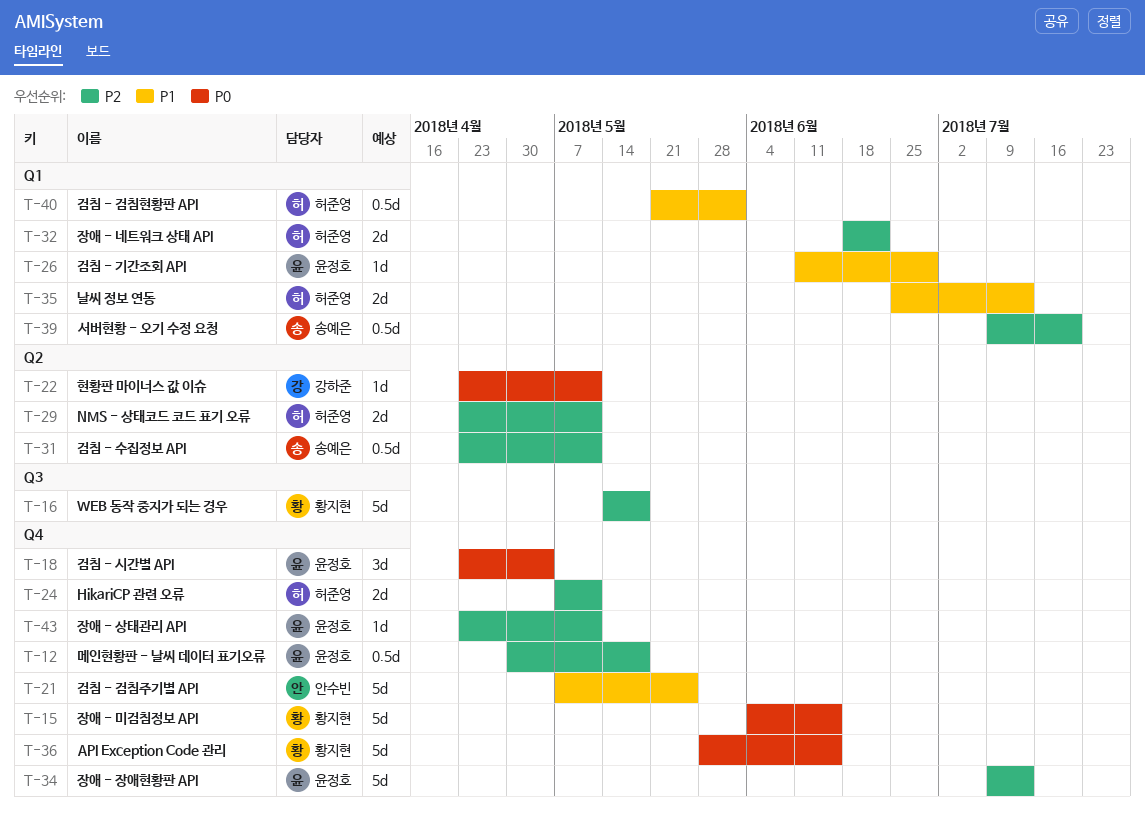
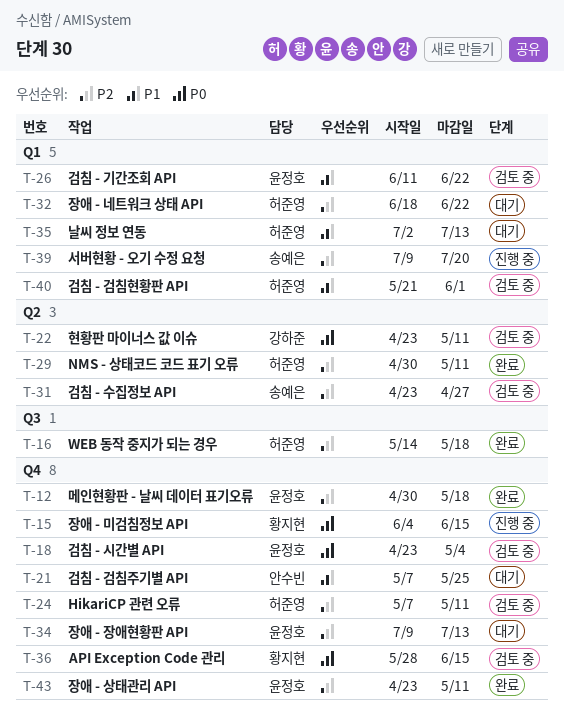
T-16, owner: 황지현 -> 허준영
T-26, due: Jun 29 -> Jun 22
T-29, start: Apr 23 -> Apr 30
T-31, due: May 11 -> Apr 27
T-35, start: Jun 25 -> Jul 2

